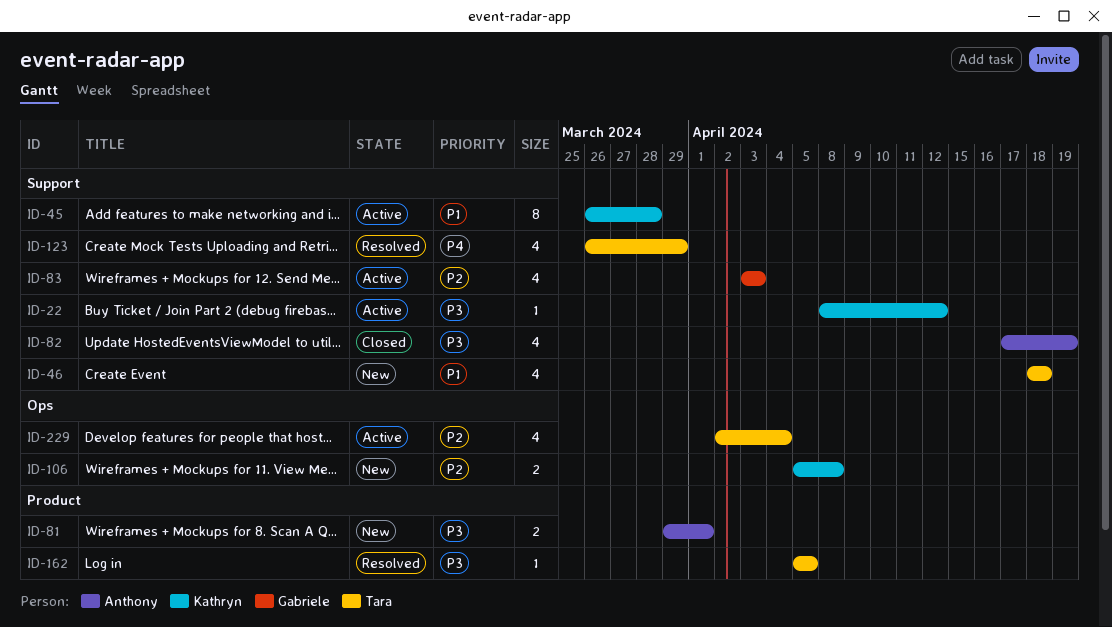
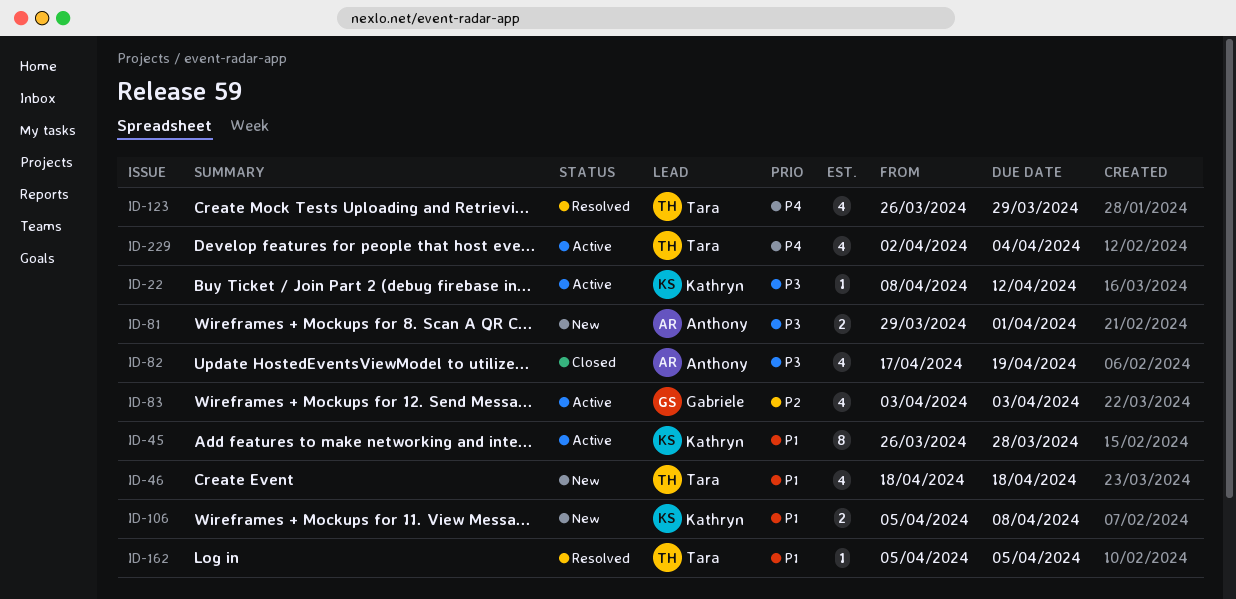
ID-106, priority: P2 -> P1
ID-162, priority: P3 -> P1
ID-229, priority: P2 -> P4

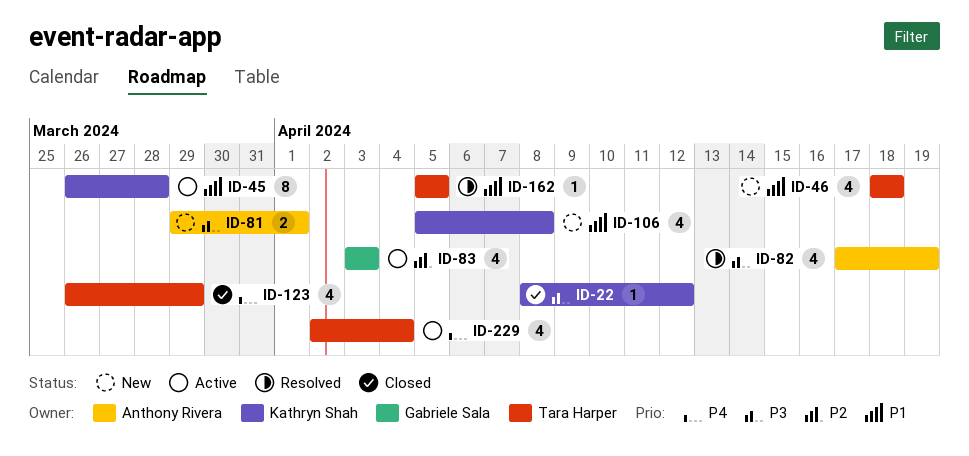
ID-22, status: Active -> Closed
ID-82, status: Closed -> Resolved
ID-106, estimate: 2 -> 4
ID-123, status: Resolved -> Closed

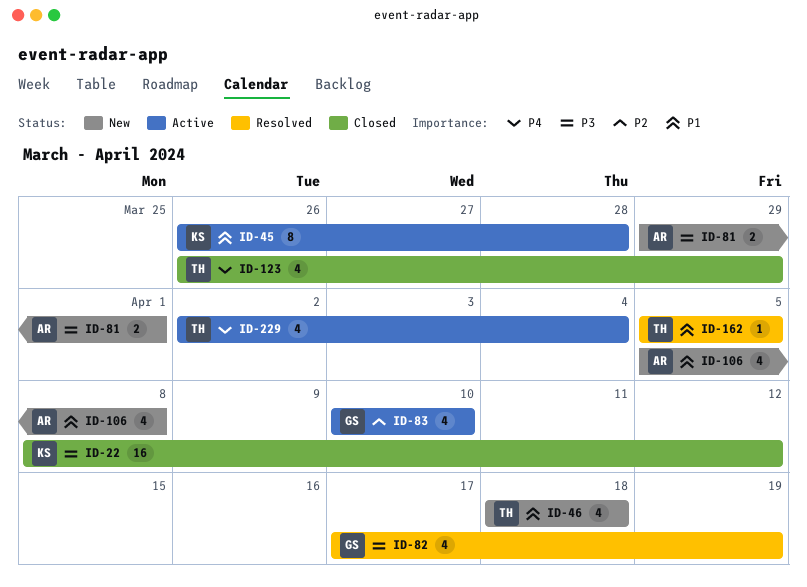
ID-22, estimate: 1 -> 16
ID-82, owner: Anthony Rivera -> Gabriele Sala
ID-83, start: Apr 3 -> Apr 10
ID-83, due: Apr 3 -> Apr 10
ID-106, owner: Kathryn Shah -> Anthony Rivera

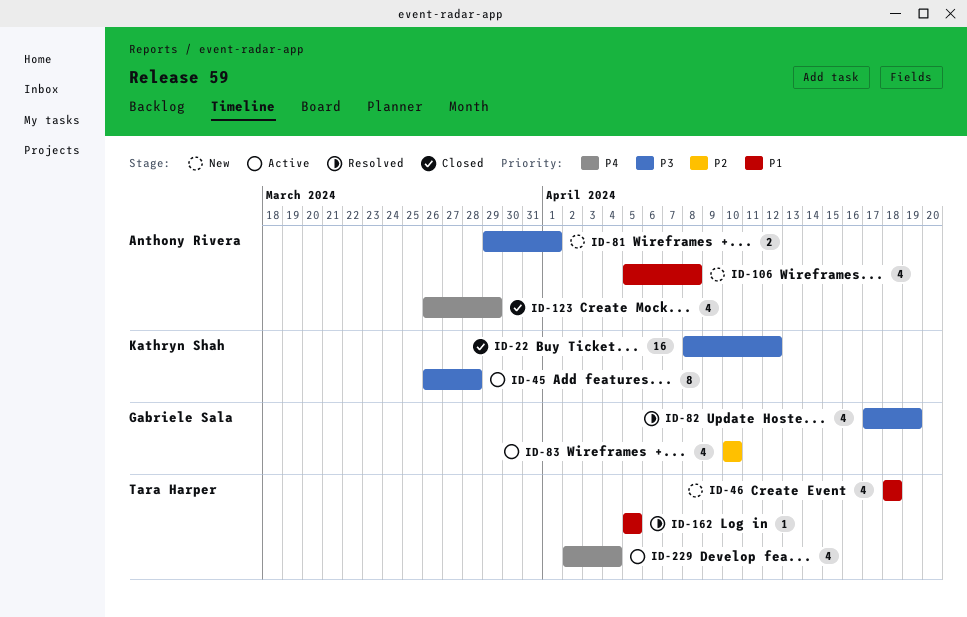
ID-45, priority: P1 -> P3
ID-123, owner: Tara Harper -> Anthony Rivera

